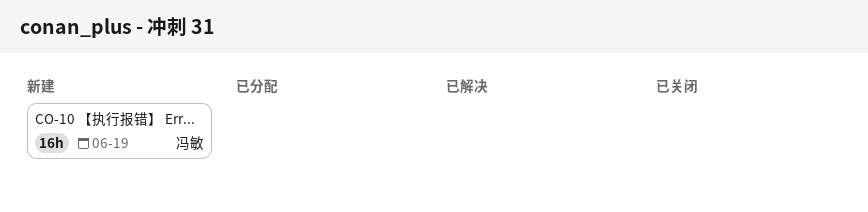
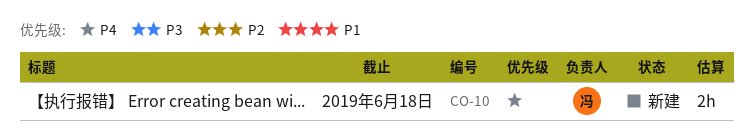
CO-10, estimate: 16h -> 2h
CO-10, due: Jun 19 -> Jun 18

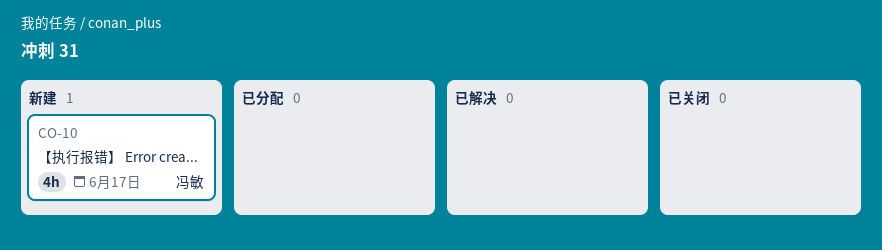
CO-10, estimate: 2h -> 4h
CO-10, due: Jun 18 -> Jun 17

